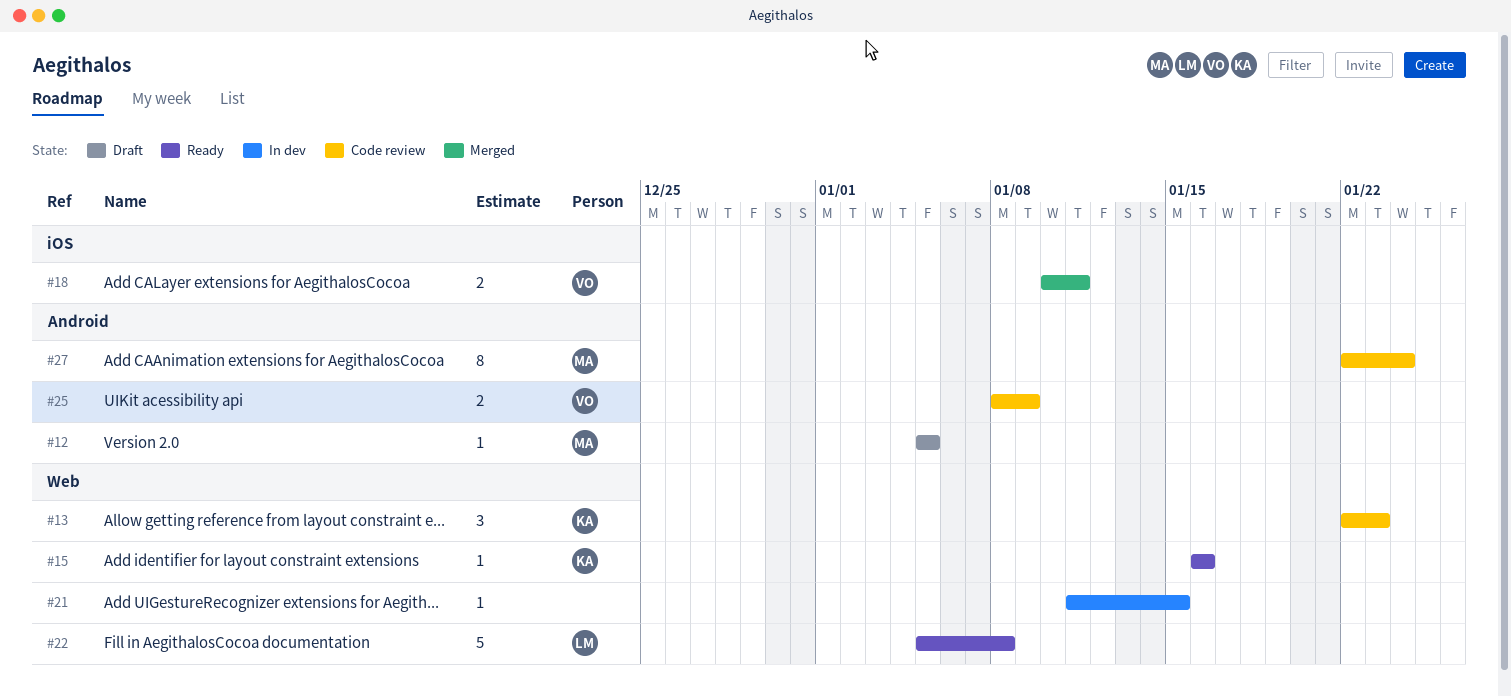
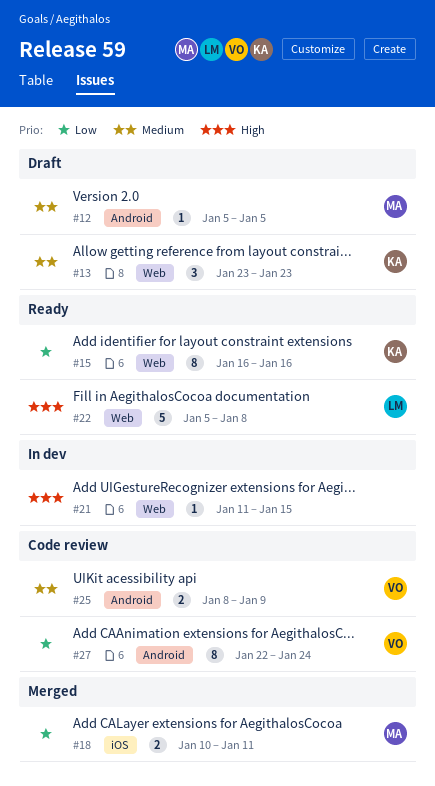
#13, status: Code review -> Draft
#13, start: Jan 22 -> Jan 23
#15, estimate: 1 -> 8
#18, owner: VO -> MA
#27, owner: MA -> VO

